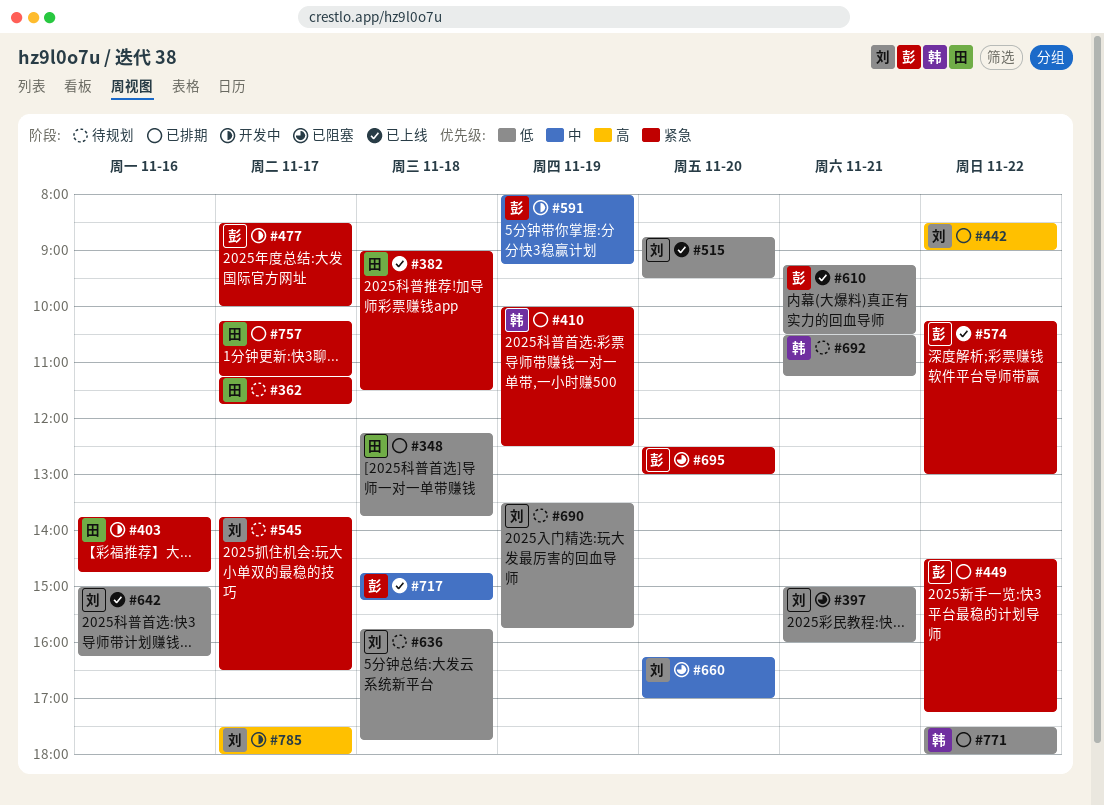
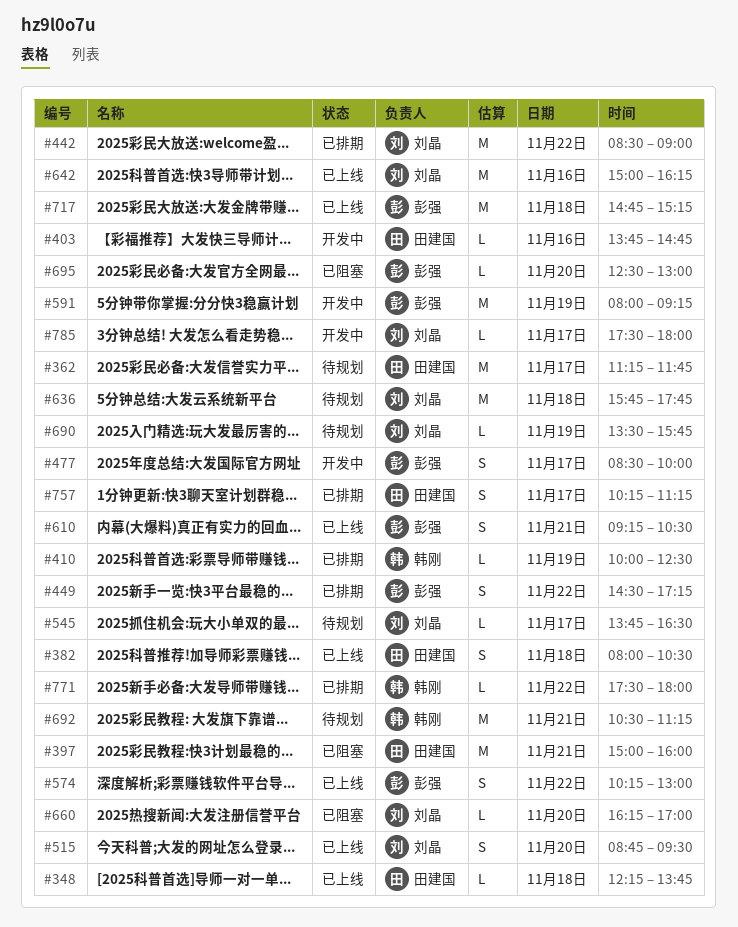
#348, status: 已排期 -> 已上线
#382, begins: 09:00 -> 08:00
#382, ends: 11:30 -> 10:30
#397, owner: 刘晶 -> 田建国

